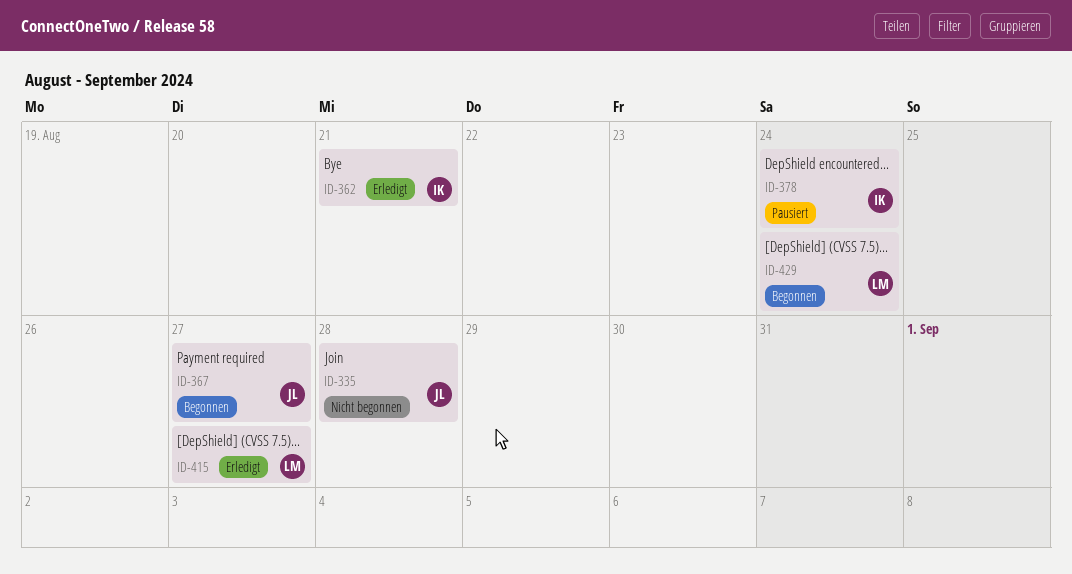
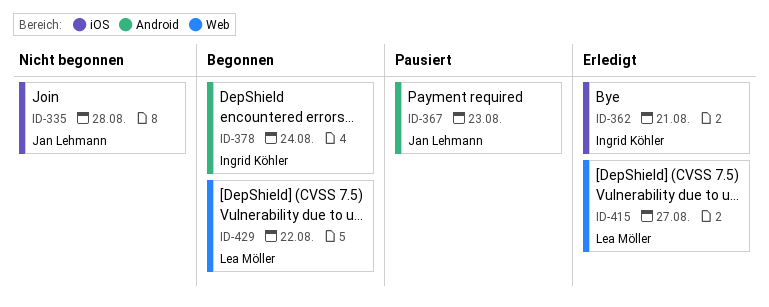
ID-367, status: Begonnen -> Pausiert
ID-367, due: Aug 27 -> Aug 23
ID-378, status: Pausiert -> Begonnen
ID-429, due: Aug 24 -> Aug 22

